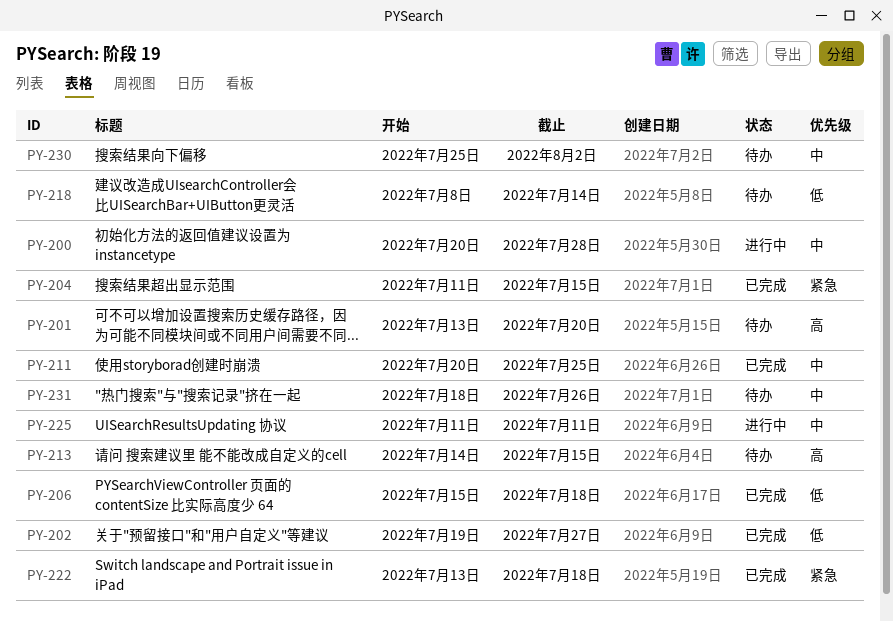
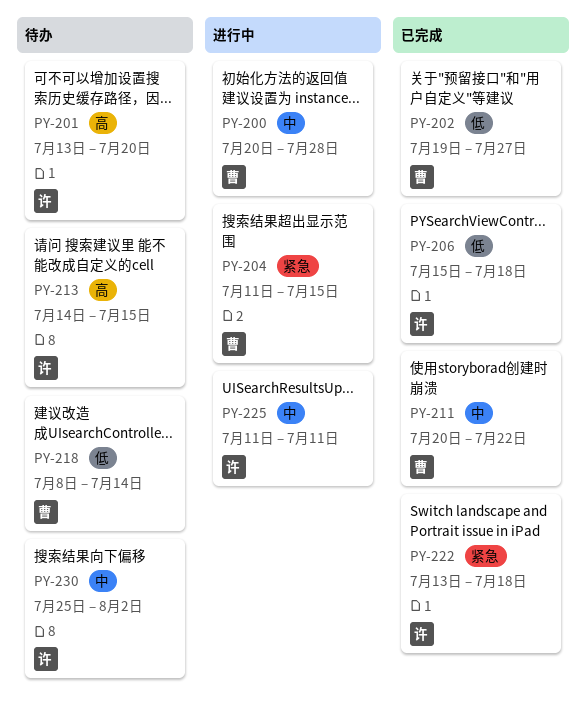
PY-204, status: 已完成 -> 进行中
PY-211, due: Jul 25 -> Jul 22
PY-231: present -> none

